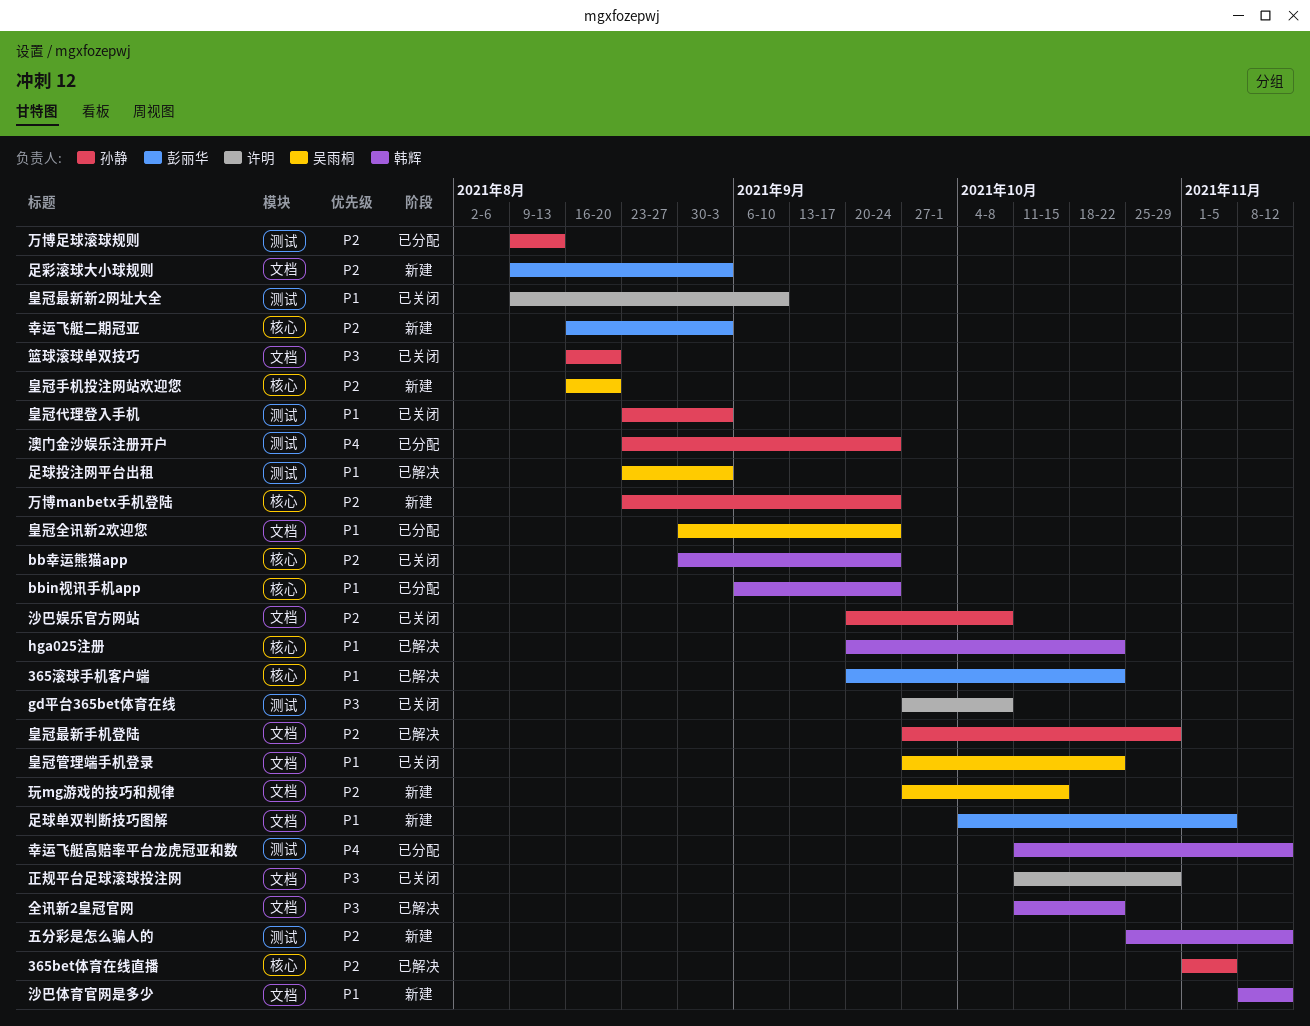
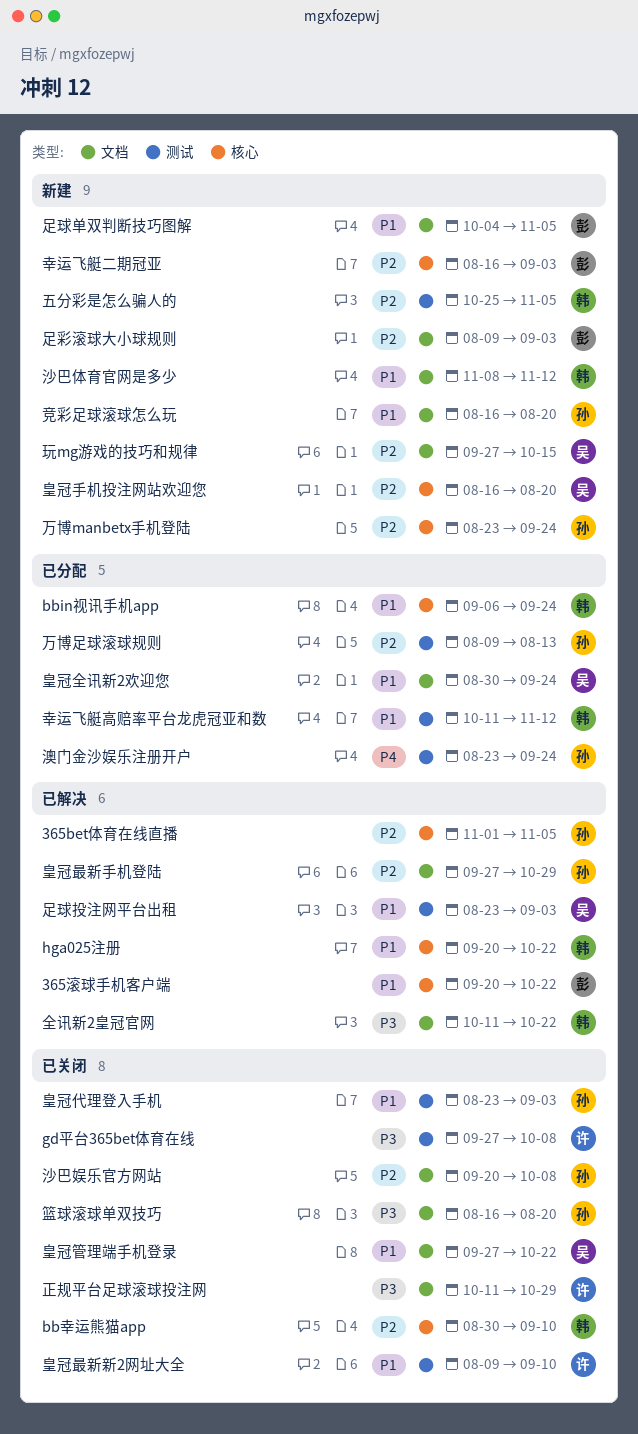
bb幸运熊猫app, due: Sep 24 -> Sep 10
五分彩是怎么骗人的, due: Nov 12 -> Nov 5
幸运飞艇高赔率平台龙虎冠亚和数, priority: P4 -> P1
竞彩足球滚球怎么玩: none -> present

